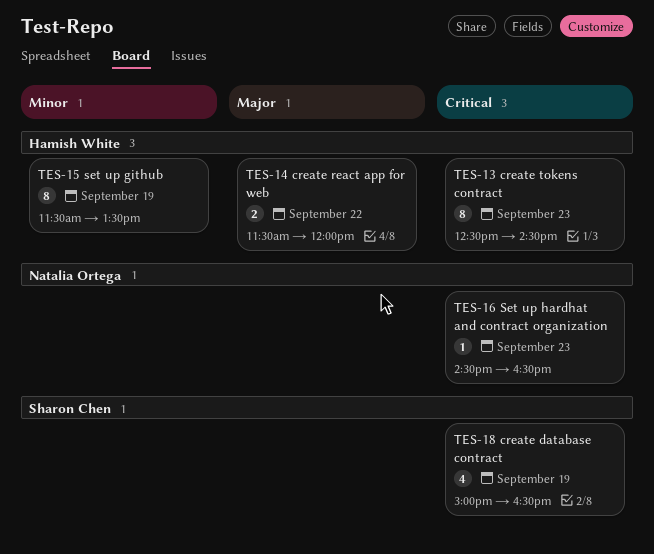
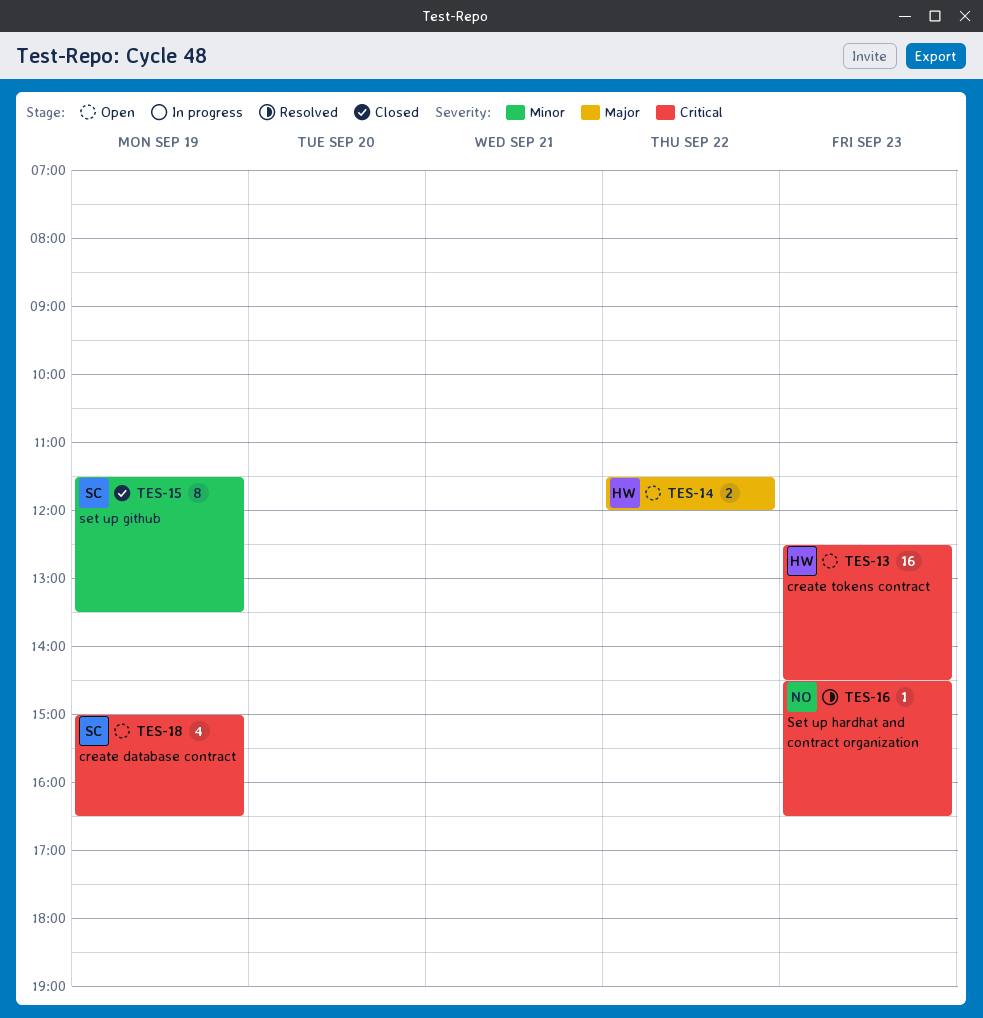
TES-13, estimate: 8 -> 16
TES-15, owner: Hamish White -> Sharon Chen

